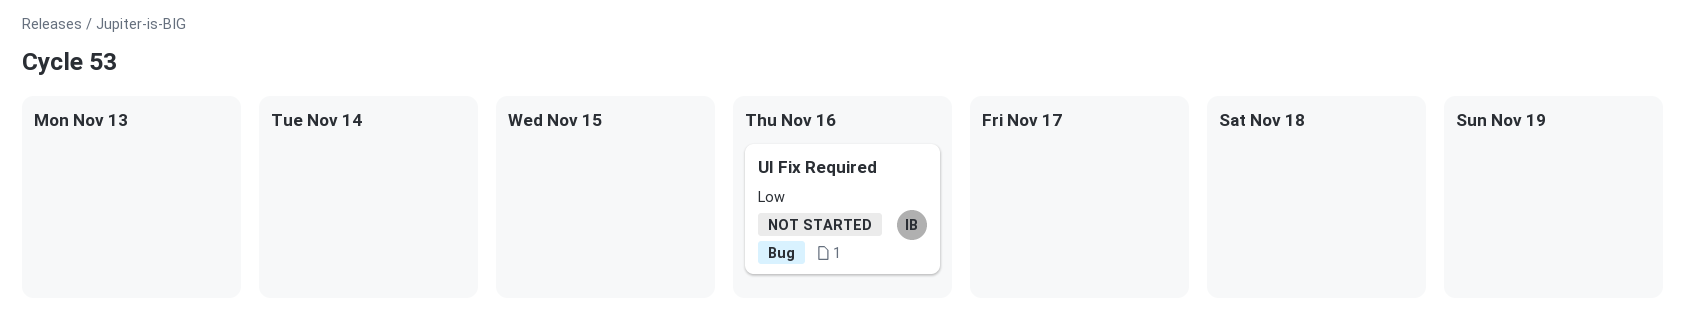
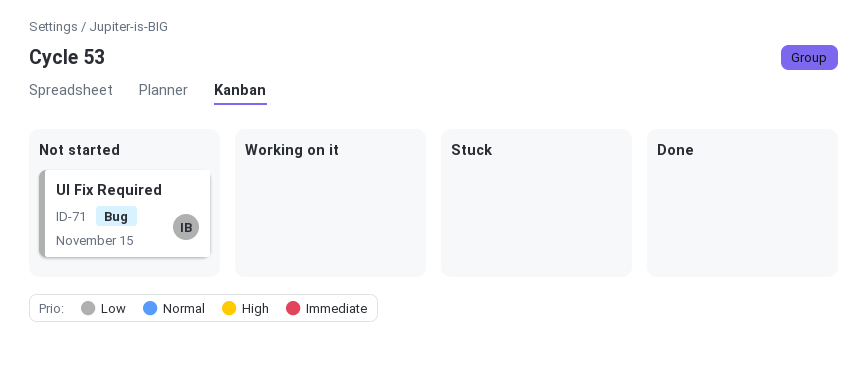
UI Fix Required, due: Nov 16 -> Nov 15

